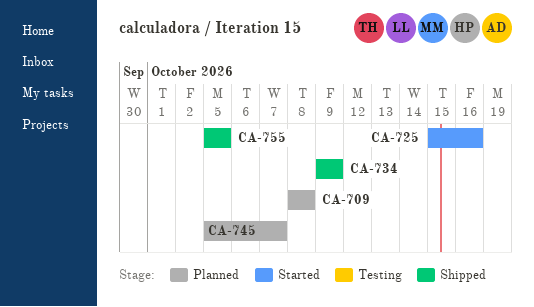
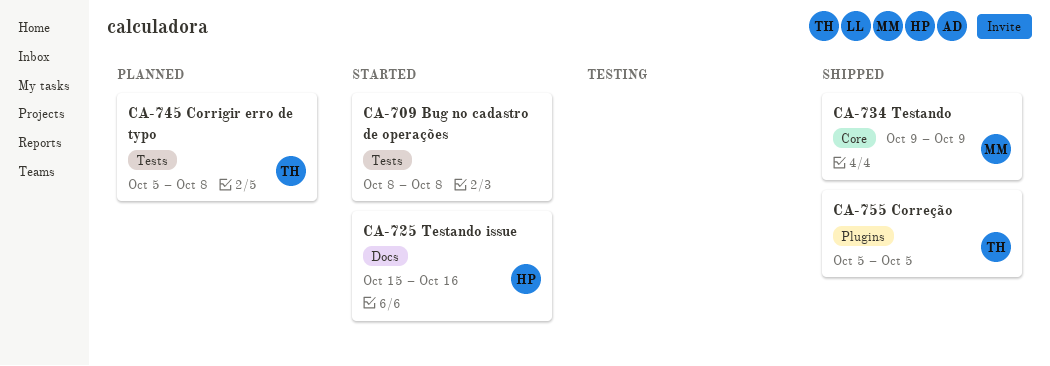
CA-709, status: Planned -> Started
CA-745, due: Oct 7 -> Oct 8

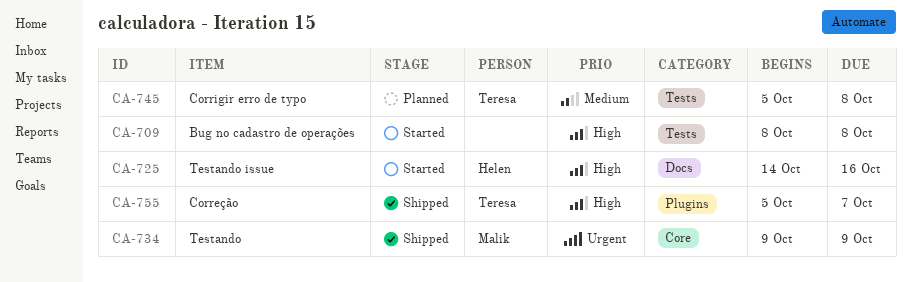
CA-725, start: Oct 15 -> Oct 14
CA-755, due: Oct 5 -> Oct 7

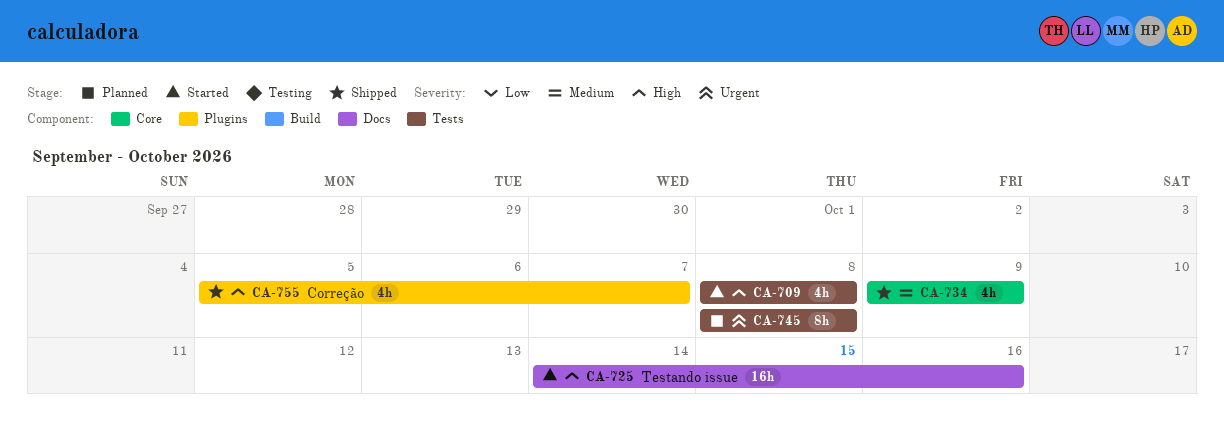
CA-734, priority: Urgent -> Medium
CA-745, priority: Medium -> Urgent
CA-745, start: Oct 5 -> Oct 8

